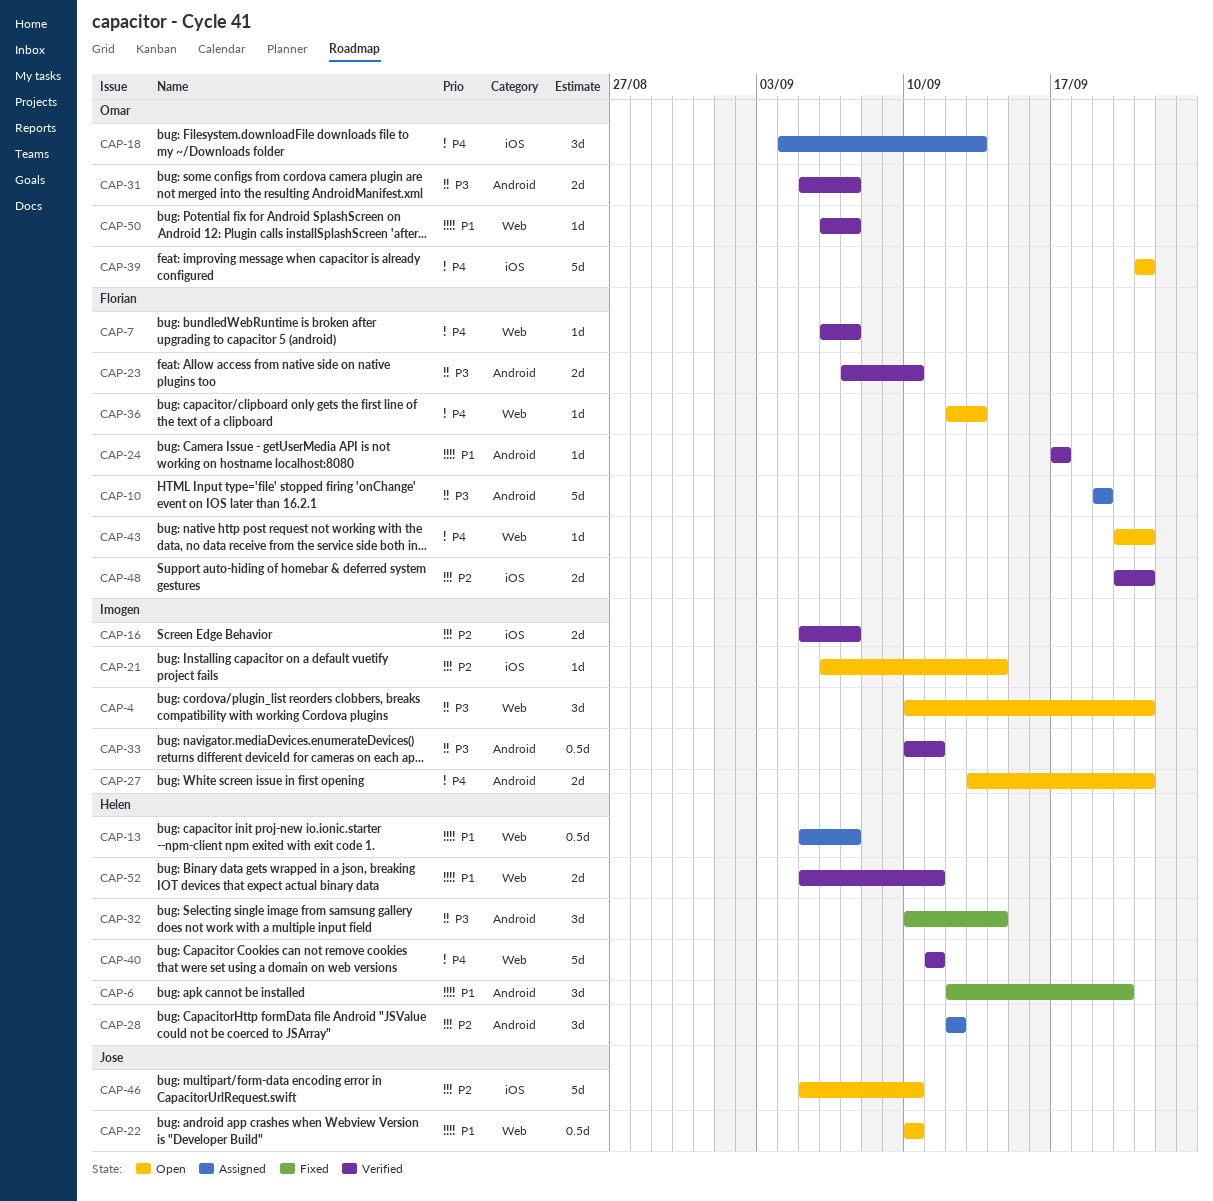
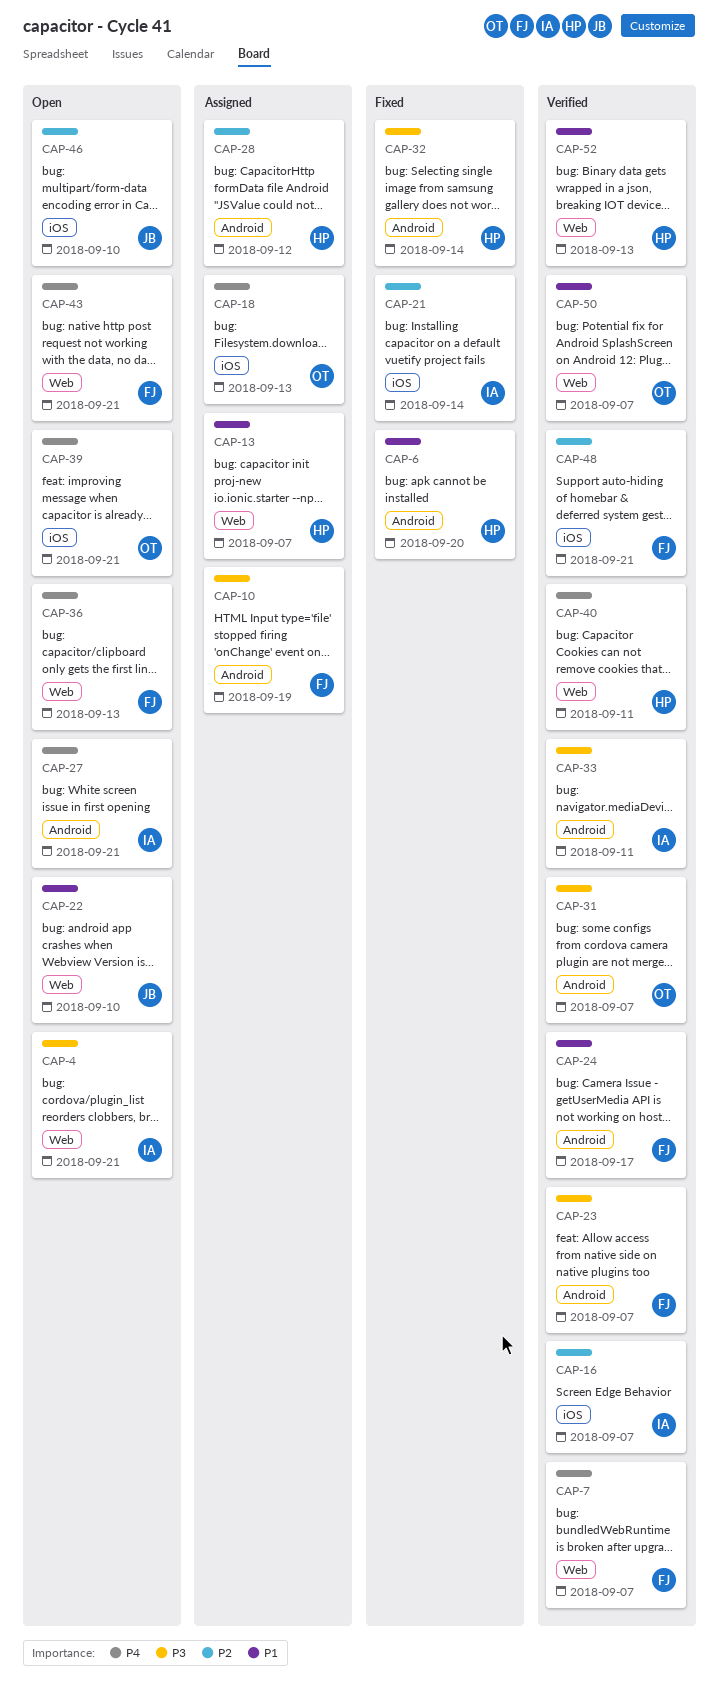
CAP-21, status: Open -> Fixed
CAP-23, due: Sep 10 -> Sep 7
CAP-52, due: Sep 11 -> Sep 13

